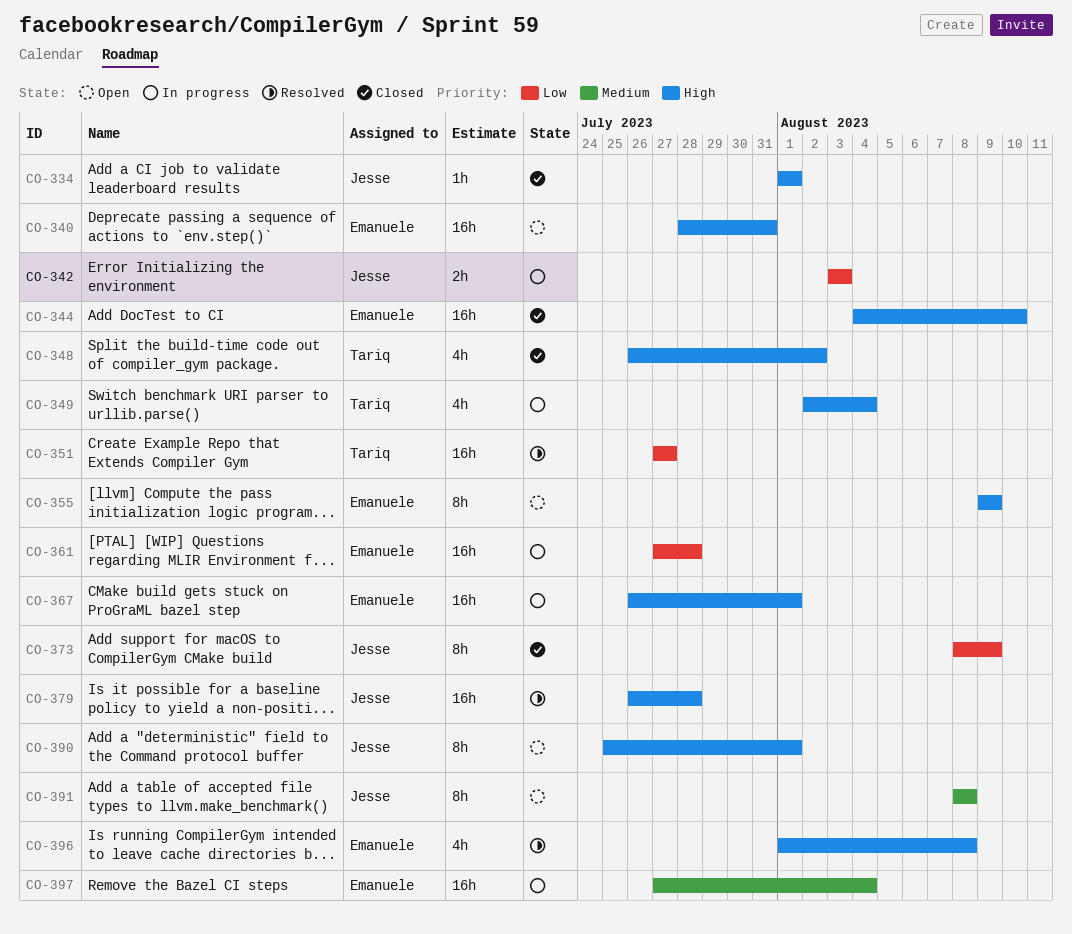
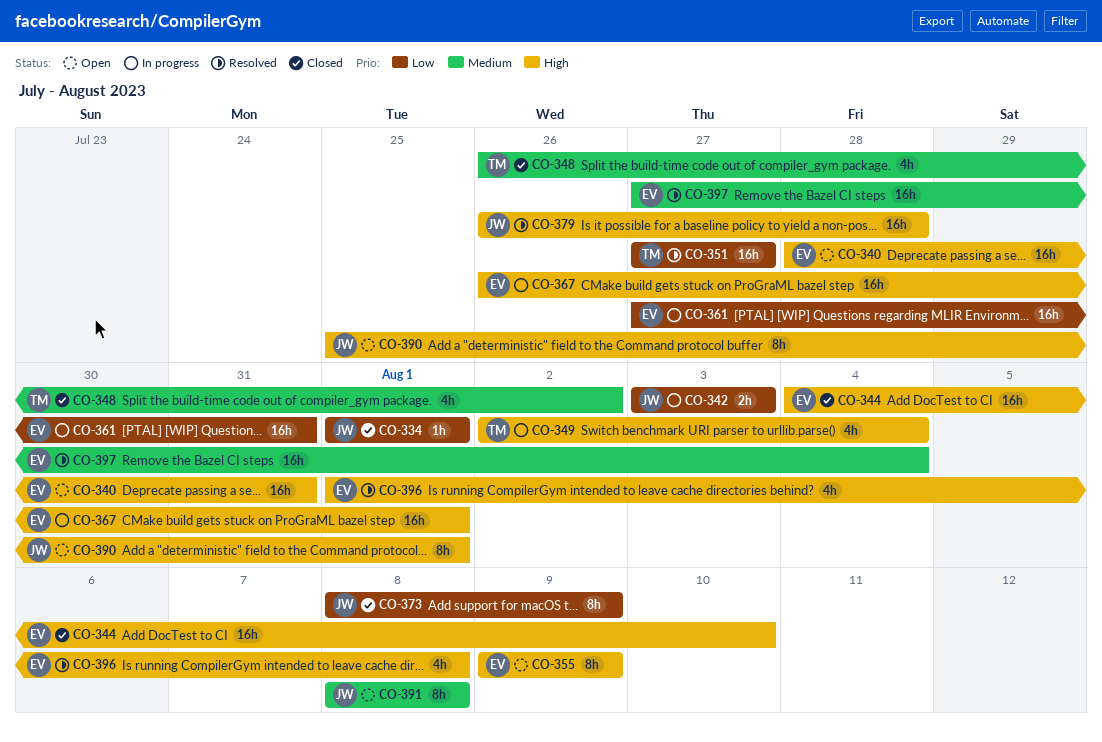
CO-334, priority: High -> Low
CO-348, priority: High -> Medium
CO-361, due: Jul 28 -> Jul 31
CO-397, status: In progress -> Resolved

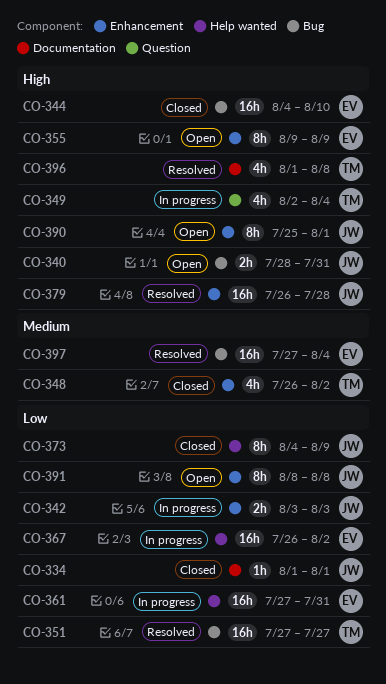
CO-340, owner: EV -> JW
CO-340, estimate: 16h -> 2h
CO-367, priority: High -> Low
CO-367, due: Aug 1 -> Aug 2
CO-373, start: Aug 8 -> Aug 4
CO-391, priority: Medium -> Low
CO-396, owner: EV -> TM

